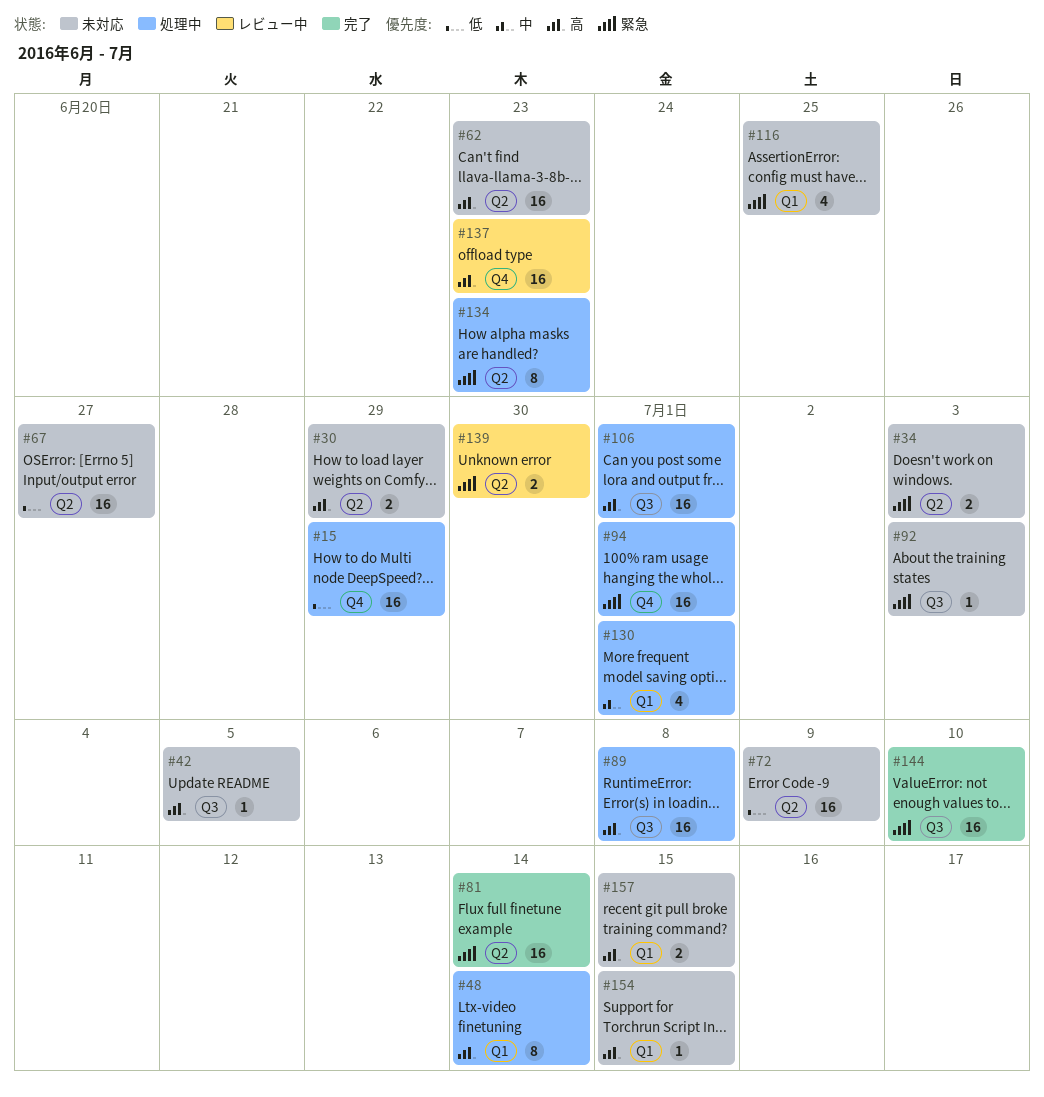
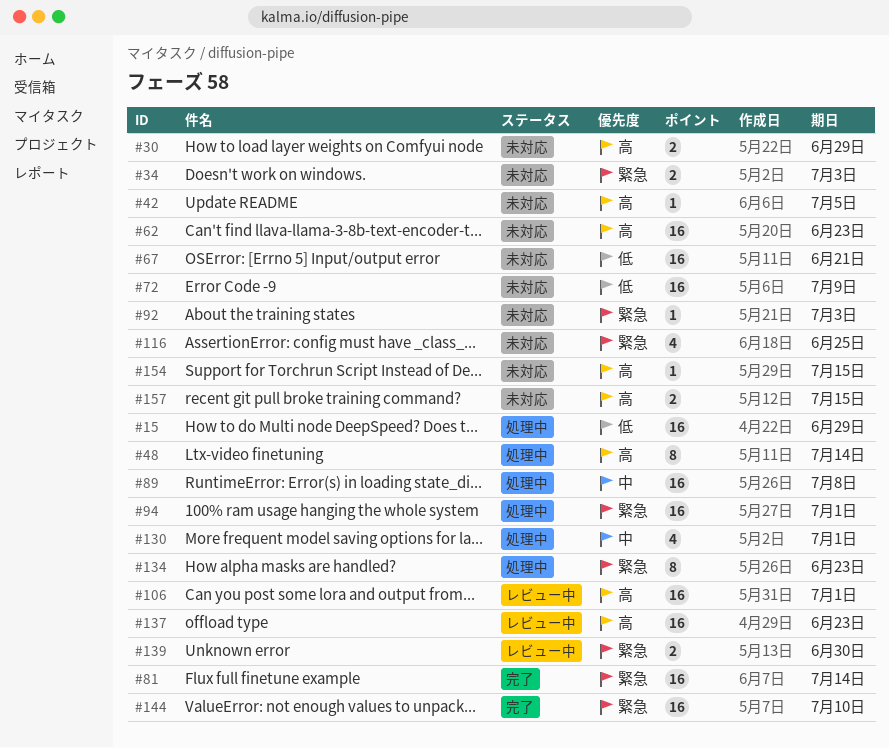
#67, due: Jun 27 -> Jun 21
#89, priority: 高 -> 中
#106, status: 処理中 -> レビュー中

